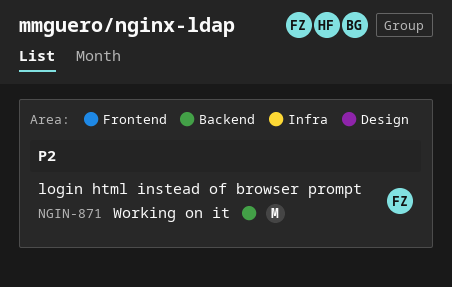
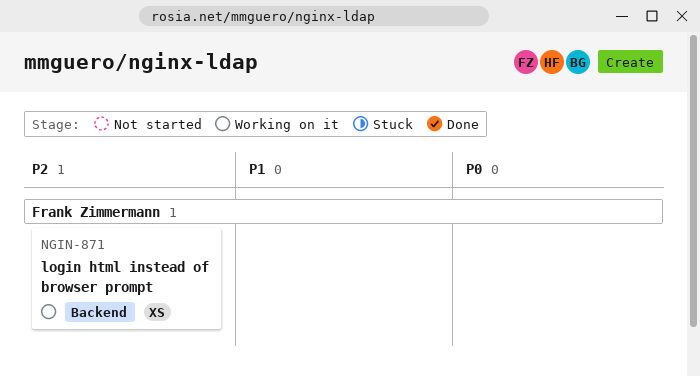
NGIN-871, estimate: M -> XS

